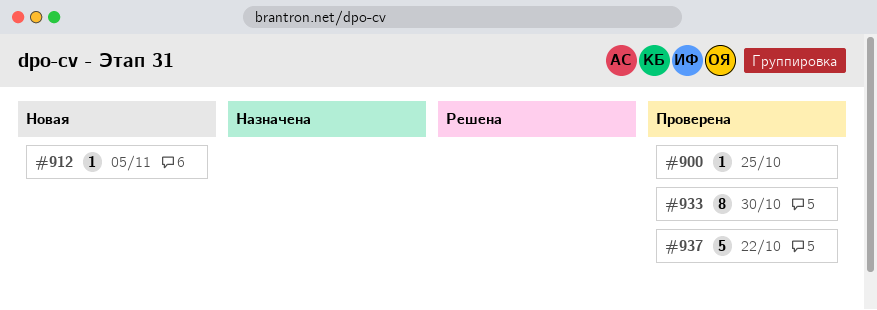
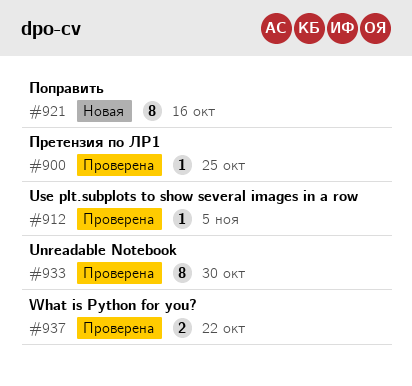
#912, status: Новая -> Проверена
#921: none -> present
#937, estimate: 5 -> 2

